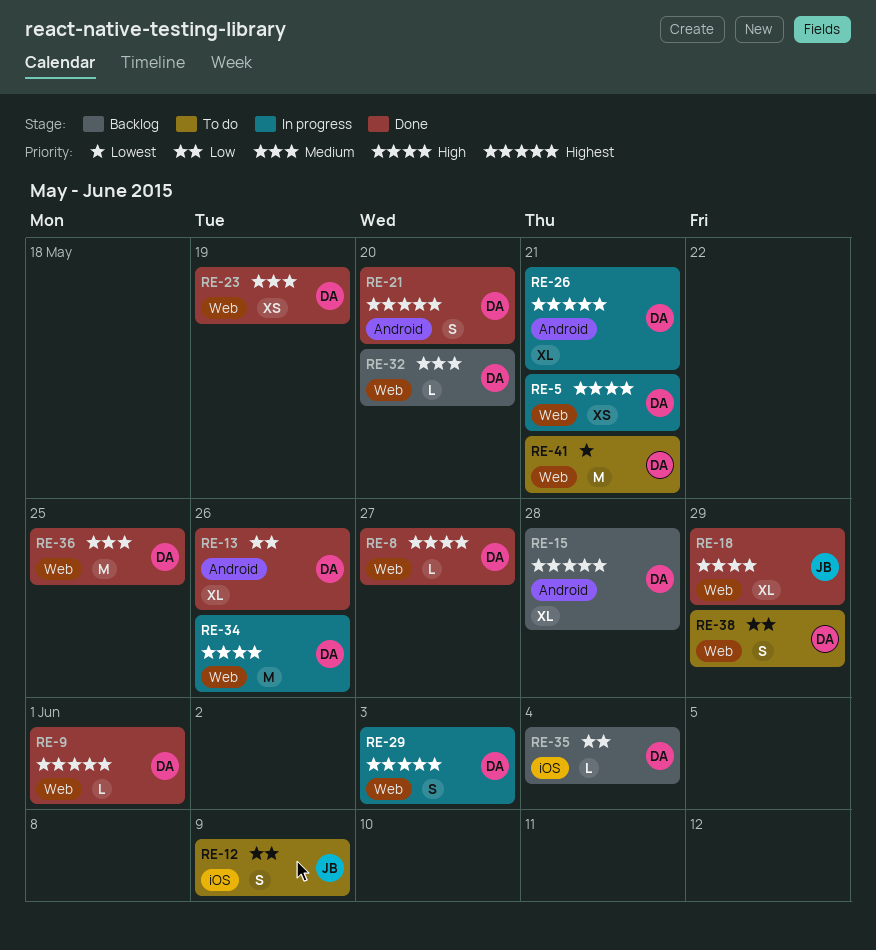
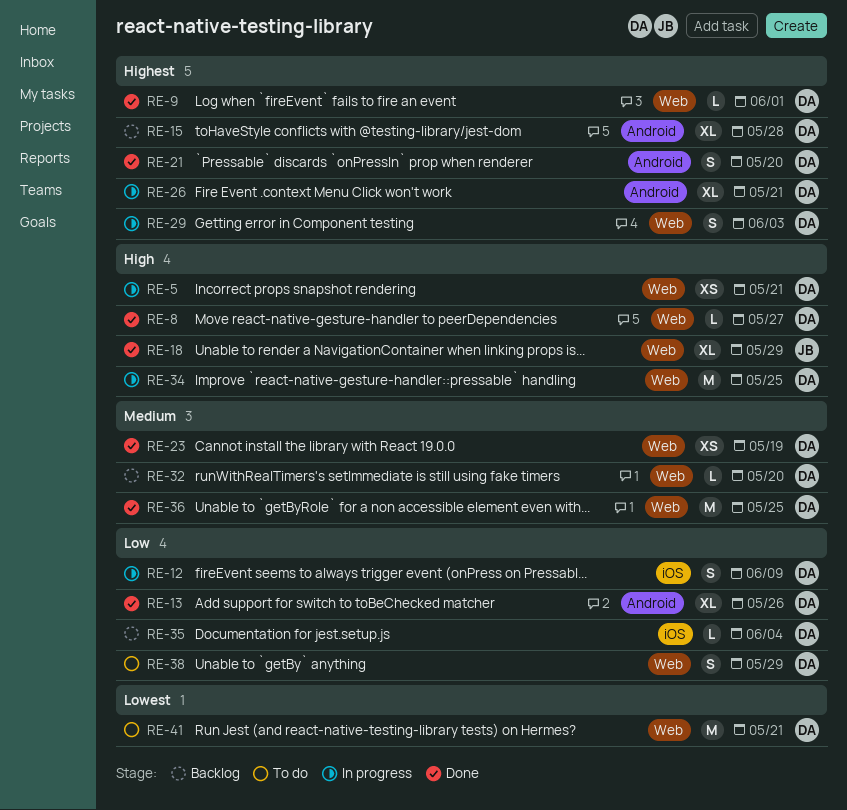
RE-12, status: To do -> In progress
RE-12, owner: JB -> DA
RE-34, due: May 26 -> May 25

